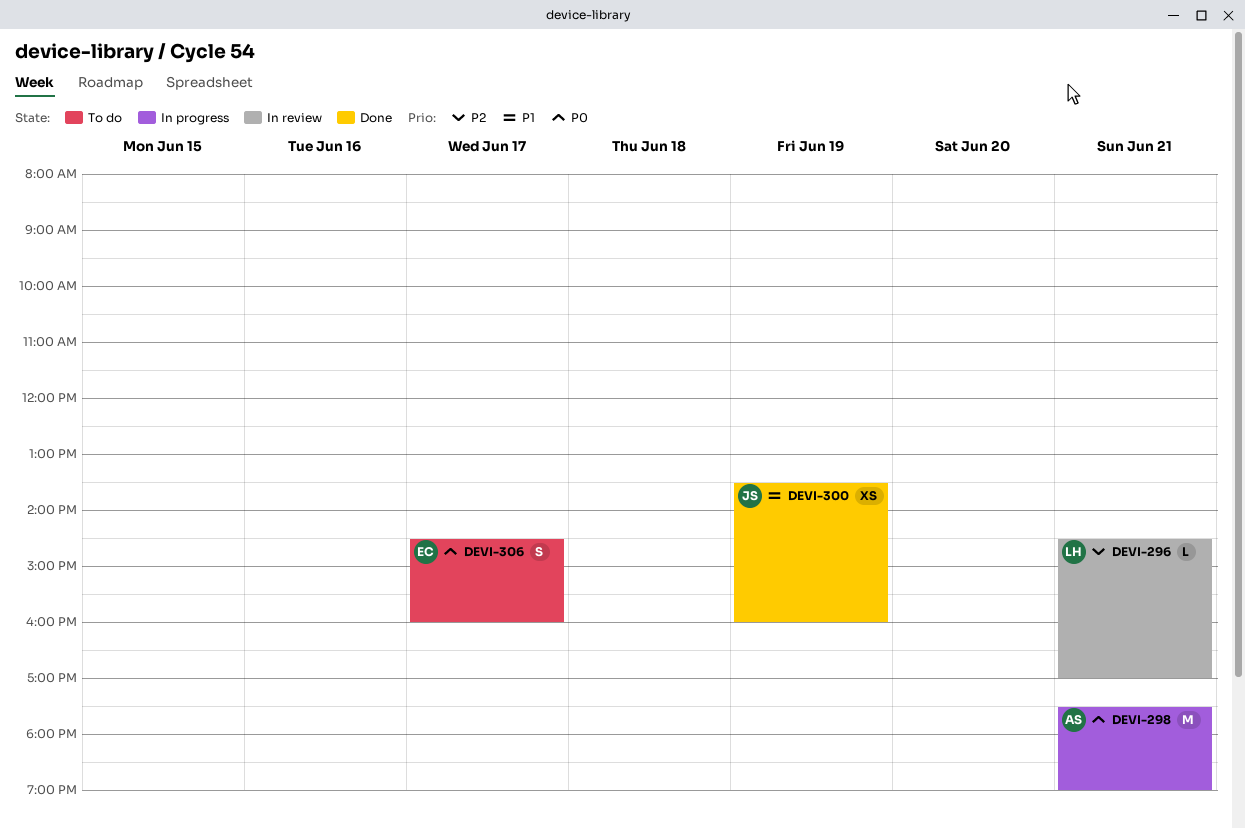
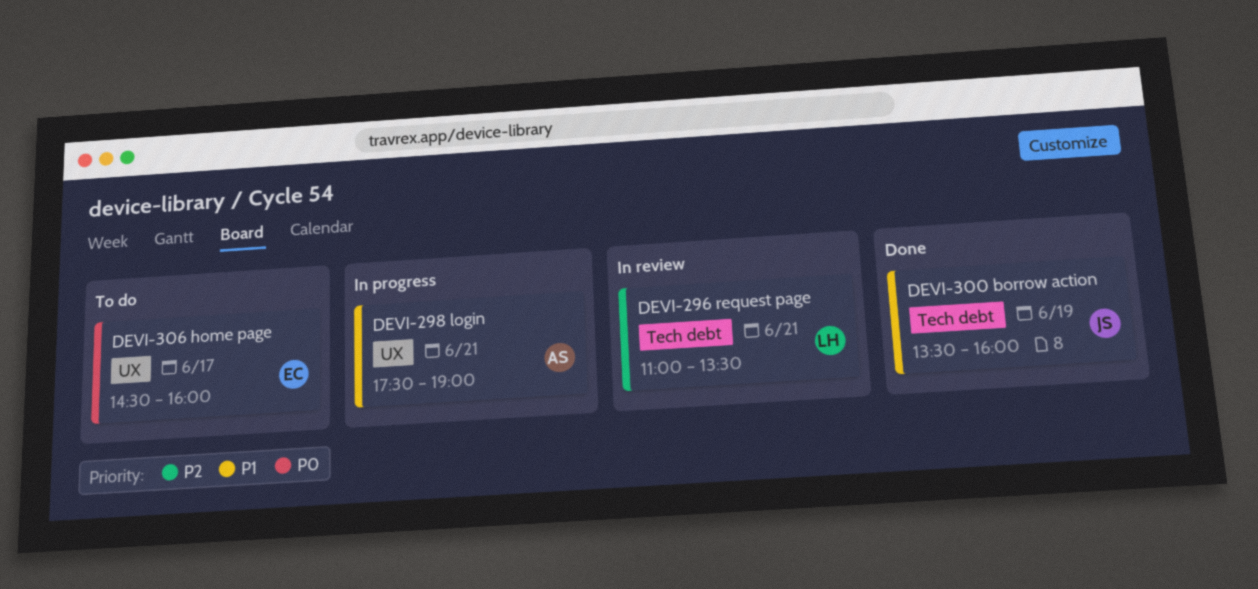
DEVI-296, begins: 14:30 -> 11:00
DEVI-296, ends: 17:00 -> 13:30
DEVI-298, priority: P0 -> P1

